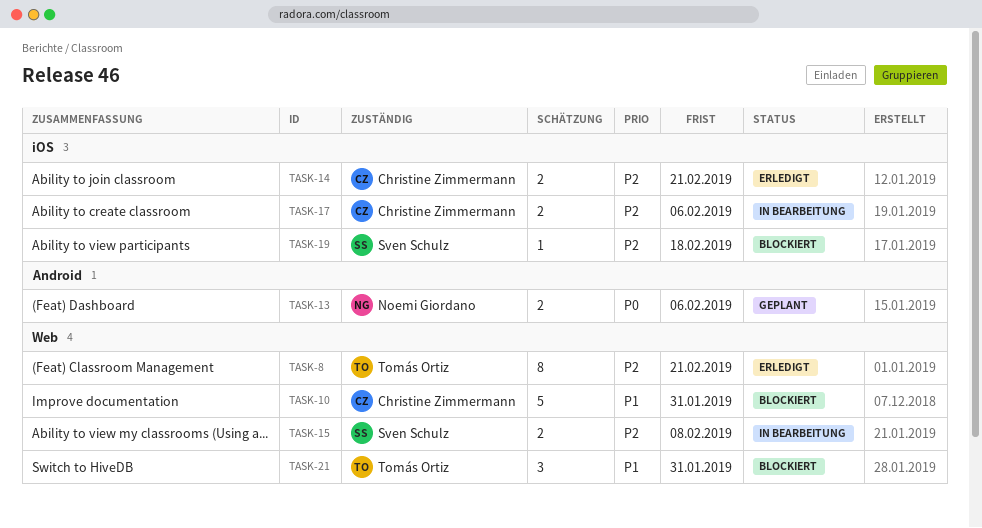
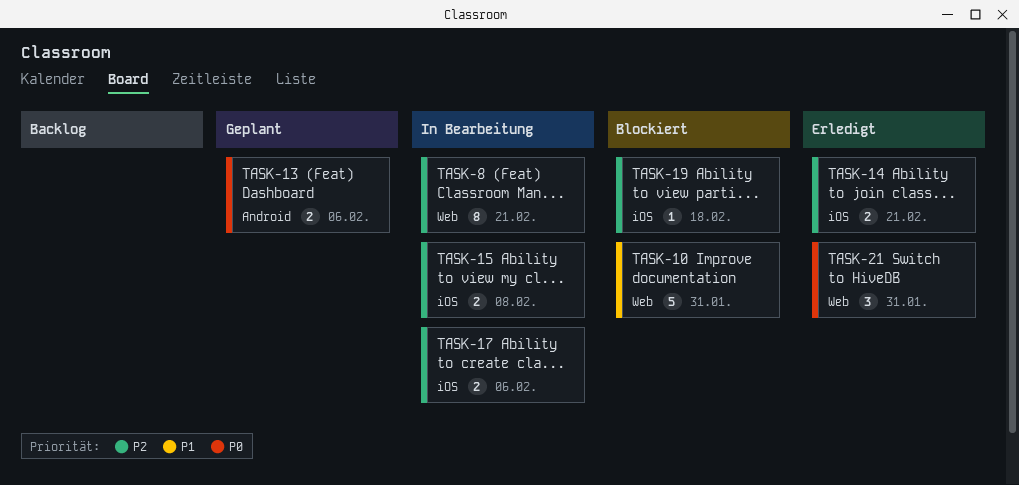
TASK-8, status: Erledigt -> In Bearbeitung
TASK-15, label: Web -> iOS
TASK-21, status: Blockiert -> Erledigt
TASK-21, priority: P1 -> P0

